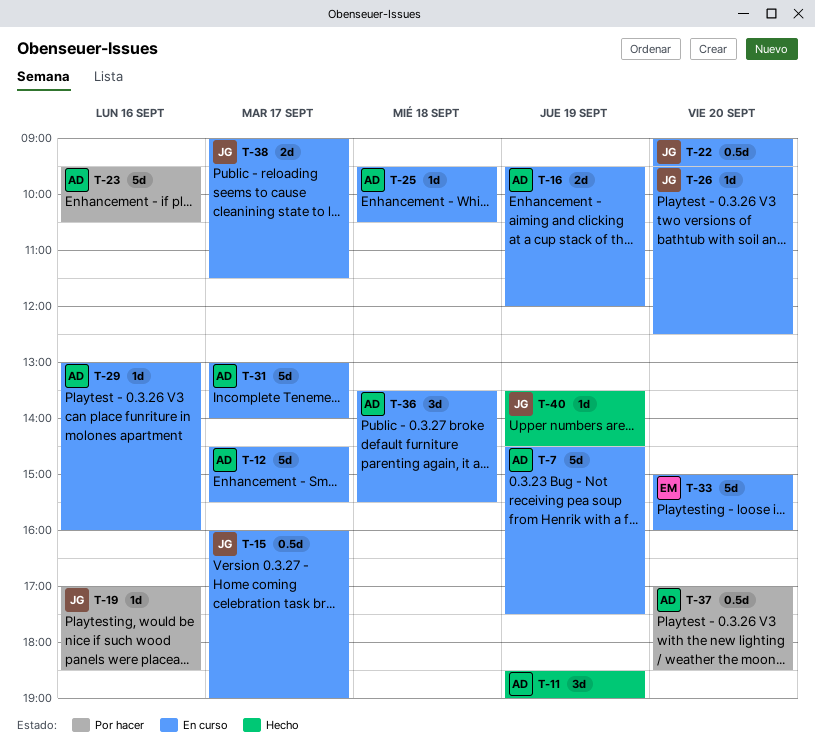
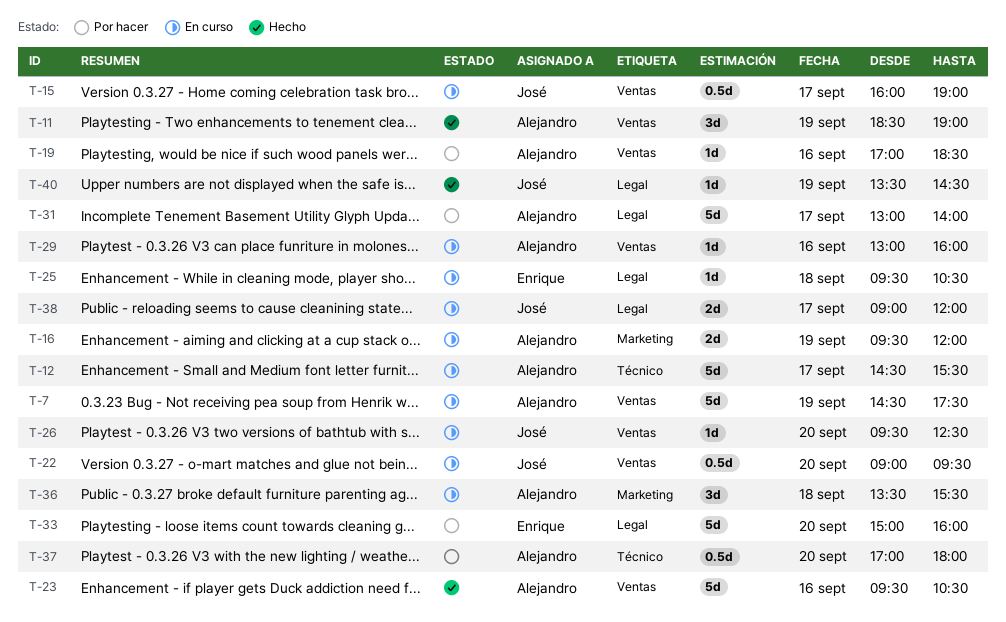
T-19, owner: José -> Alejandro
T-23, status: Por hacer -> Hecho
T-25, owner: Alejandro -> Enrique
T-31, status: En curso -> Por hacer
T-33, status: En curso -> Por hacer
T-37, ends: 18:30 -> 18:00
T-38, ends: 11:30 -> 12:00

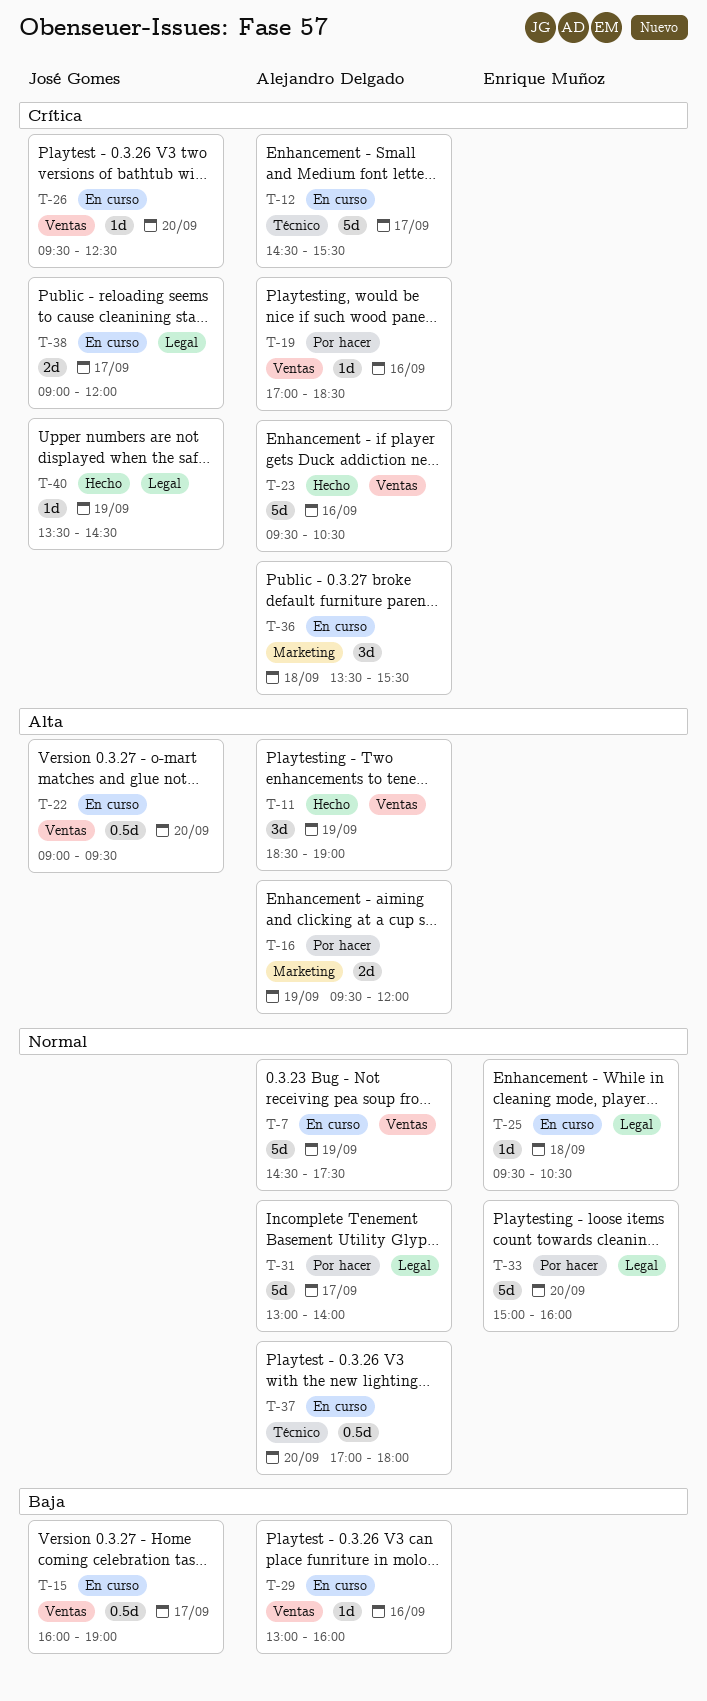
T-16, status: En curso -> Por hacer
T-37, status: Por hacer -> En curso

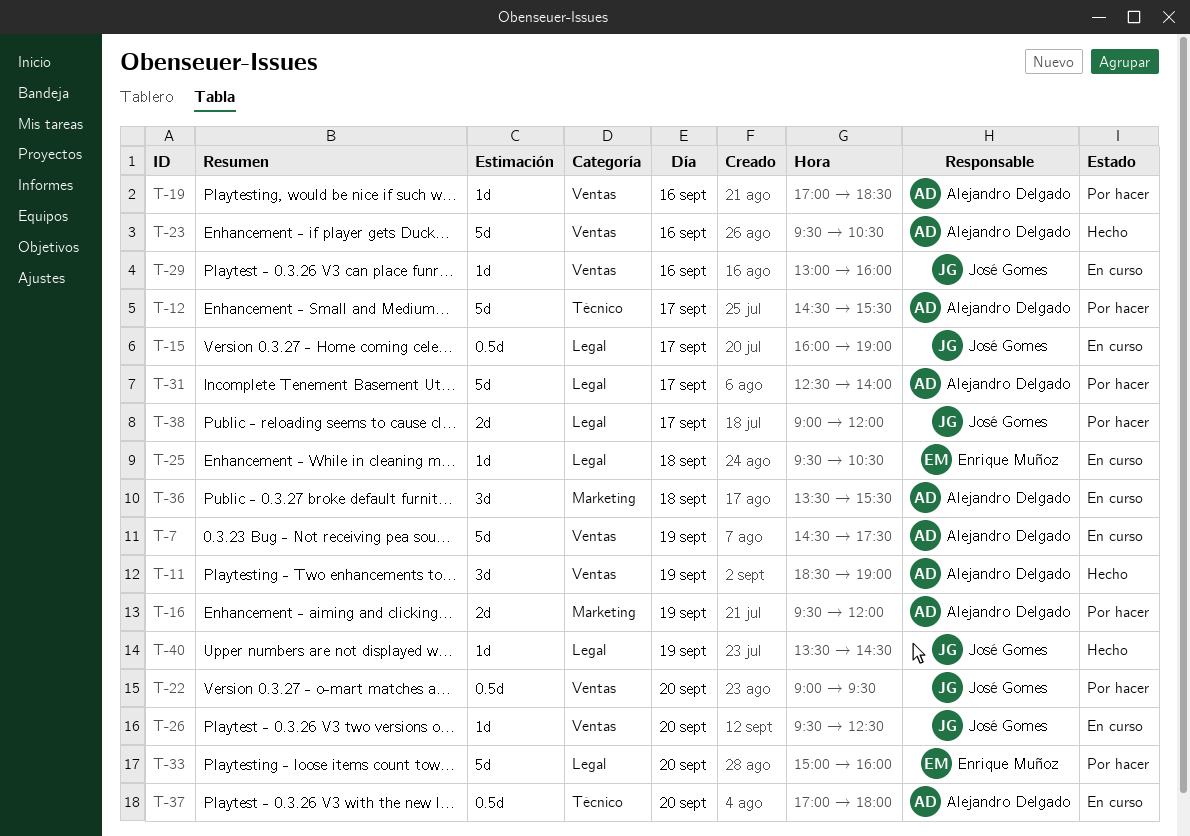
T-12, status: En curso -> Por hacer
T-15, label: Ventas -> Legal
T-22, status: En curso -> Por hacer
T-29, owner: Alejandro Delgado -> José Gomes
T-31, begins: 13:00 -> 12:30
T-38, status: En curso -> Por hacer

